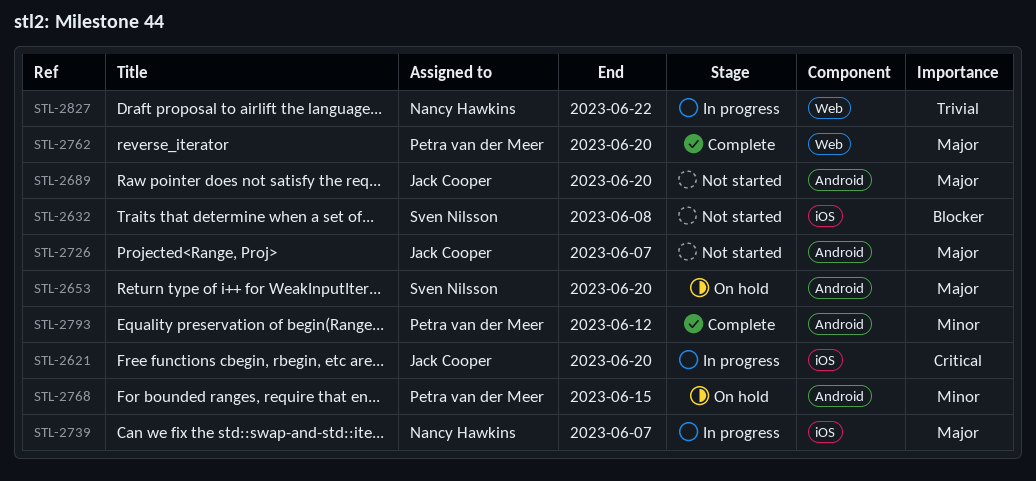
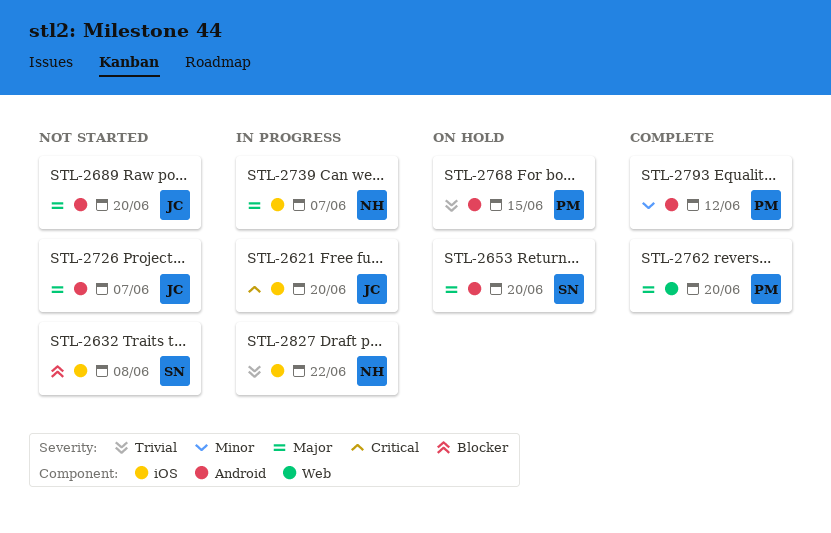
STL-2768, priority: Minor -> Trivial
STL-2827, label: Web -> iOS

